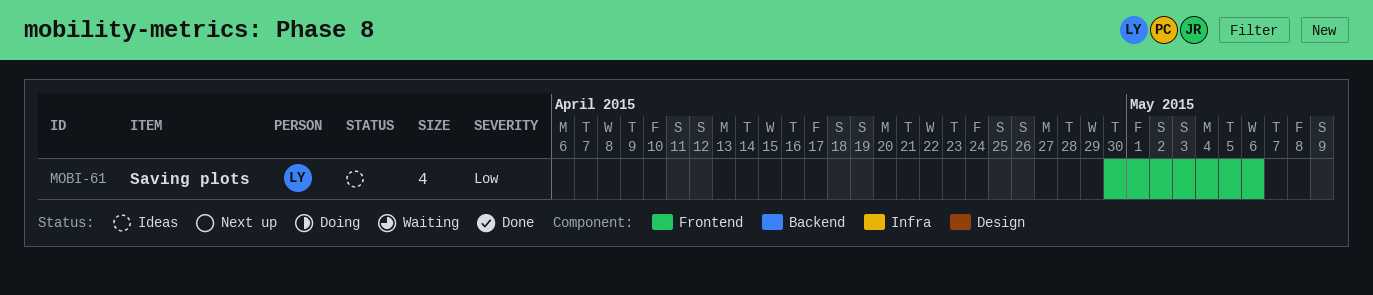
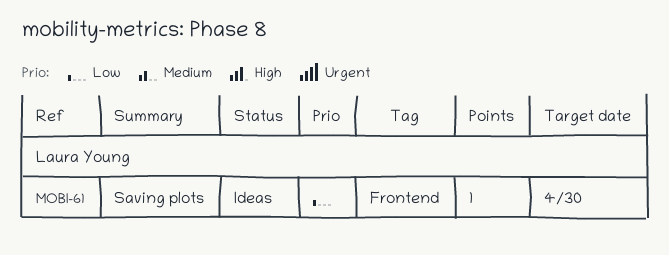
MOBI-61, estimate: 4 -> 1
MOBI-61, due: May 6 -> Apr 30

